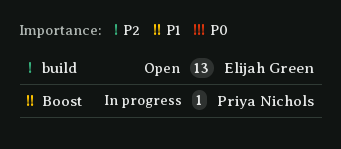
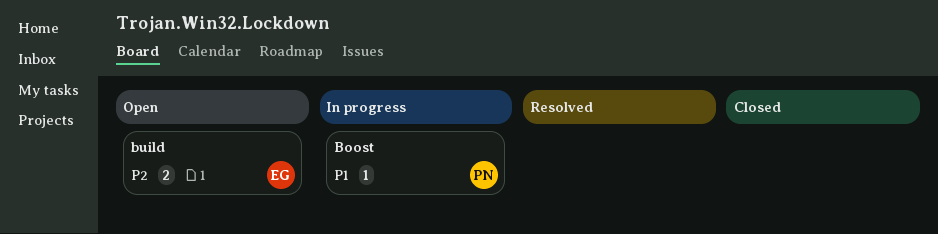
build, estimate: 13 -> 2

